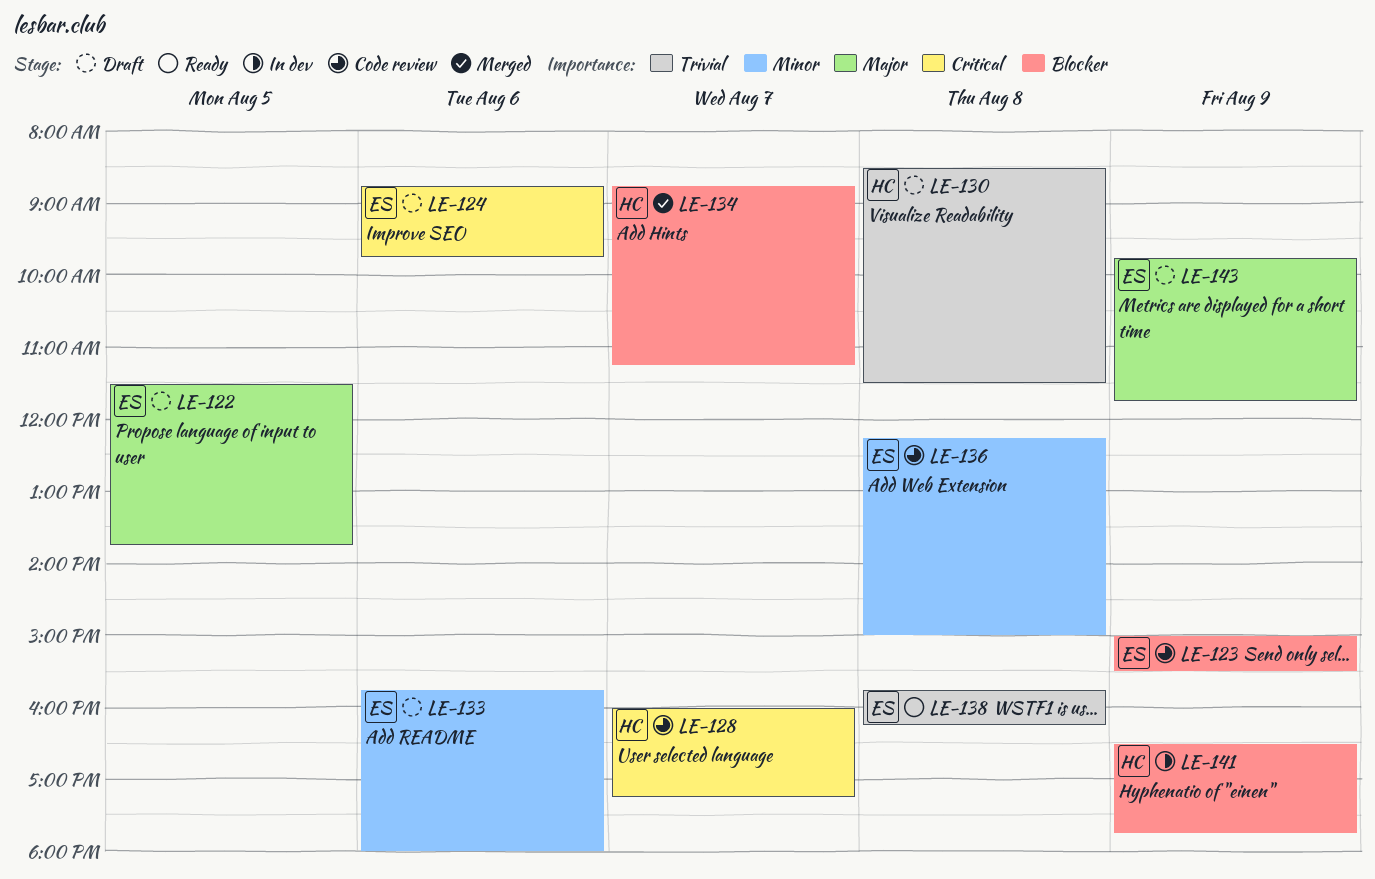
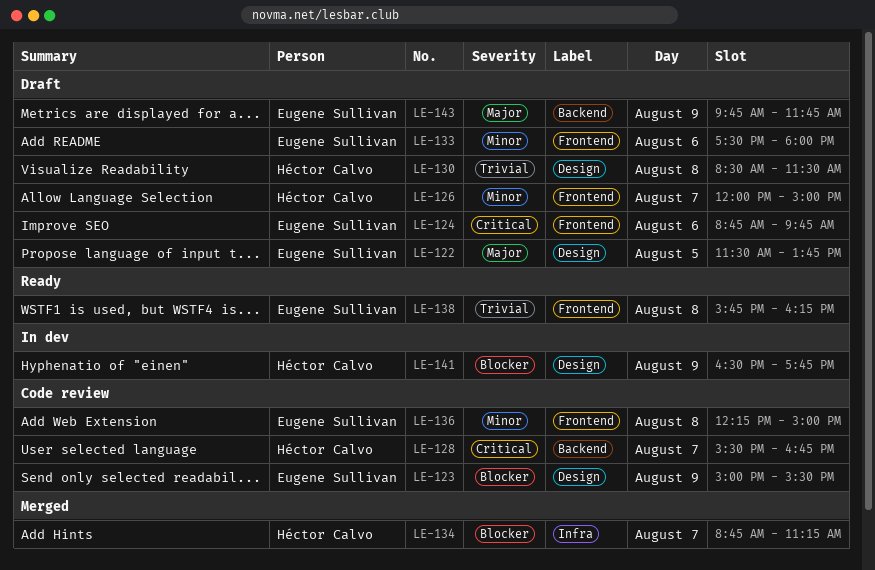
LE-126: none -> present
LE-128, begins: 16:00 -> 15:30
LE-128, ends: 17:15 -> 16:45
LE-133, begins: 15:45 -> 17:30

